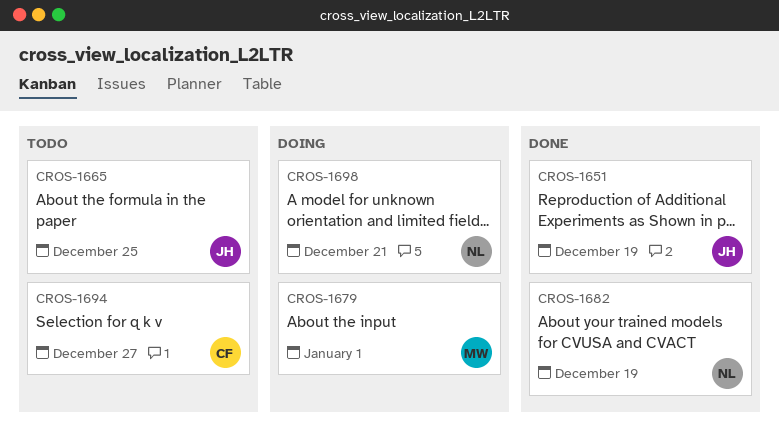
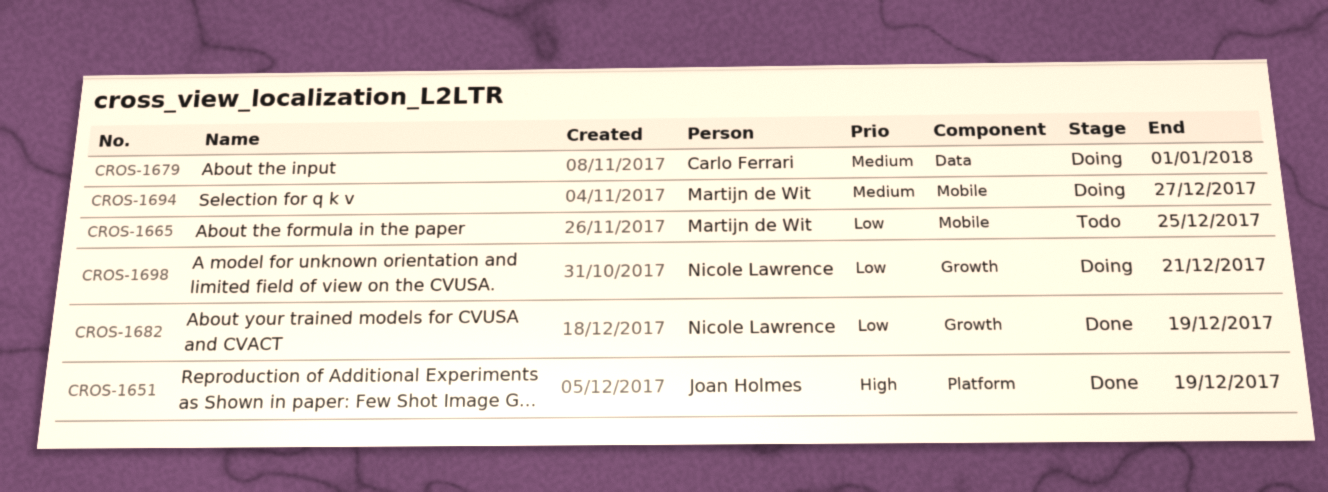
CROS-1665, owner: Joan Holmes -> Martijn de Wit
CROS-1679, owner: Martijn de Wit -> Carlo Ferrari
CROS-1694, status: Todo -> Doing
CROS-1694, owner: Carlo Ferrari -> Martijn de Wit

